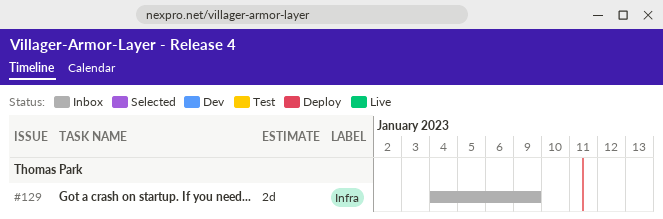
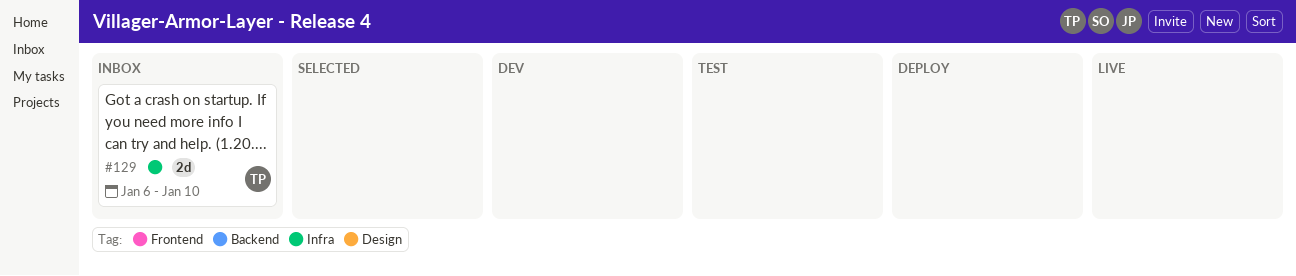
#129, start: Jan 4 -> Jan 6
#129, due: Jan 9 -> Jan 10

